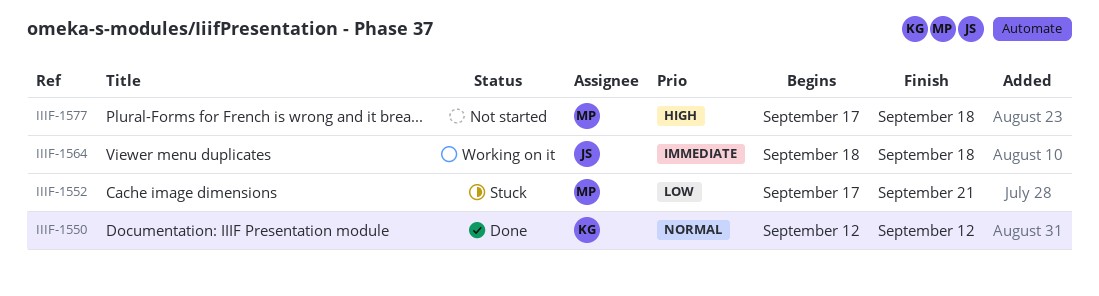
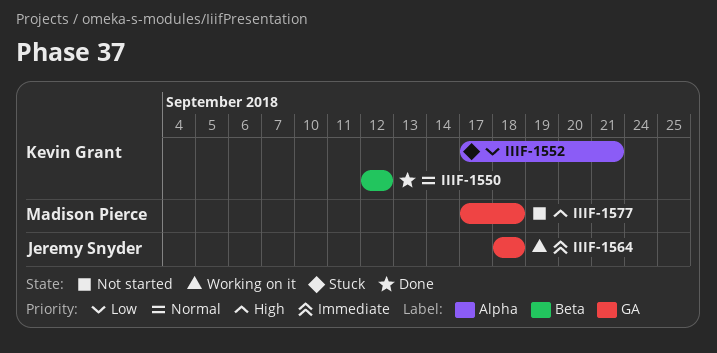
IIIF-1552, owner: Madison Pierce -> Kevin Grant

